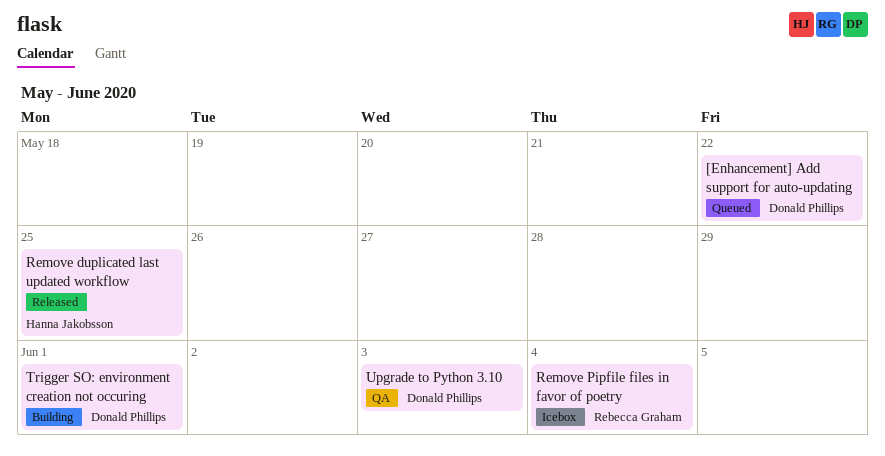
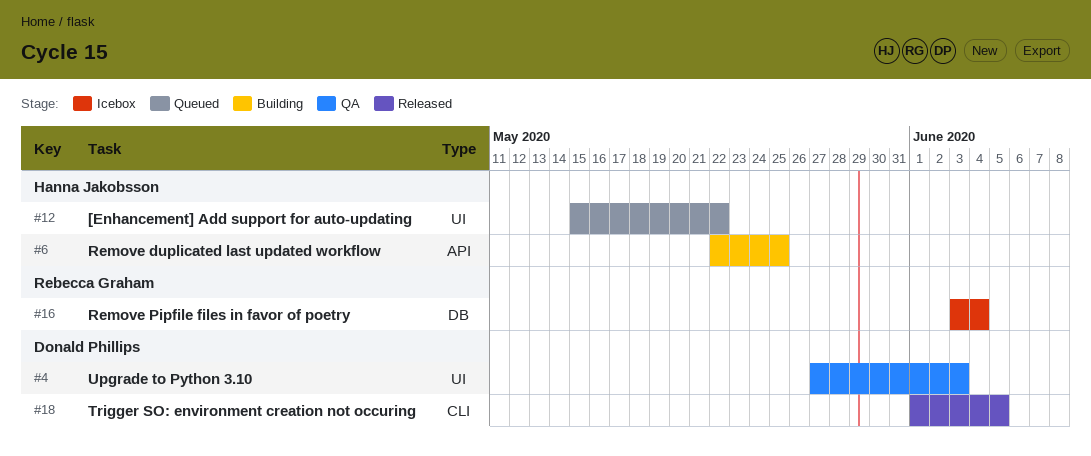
[Enhancement] Add support for auto-updating, owner: Donald Phillips -> Hanna Jakobsson
Remove duplicated last updated workflow, status: Released -> Building
Trigger SO: environment creation not occuring, status: Building -> Released
Trigger SO: environment creation not occuring, due: Jun 1 -> Jun 5

